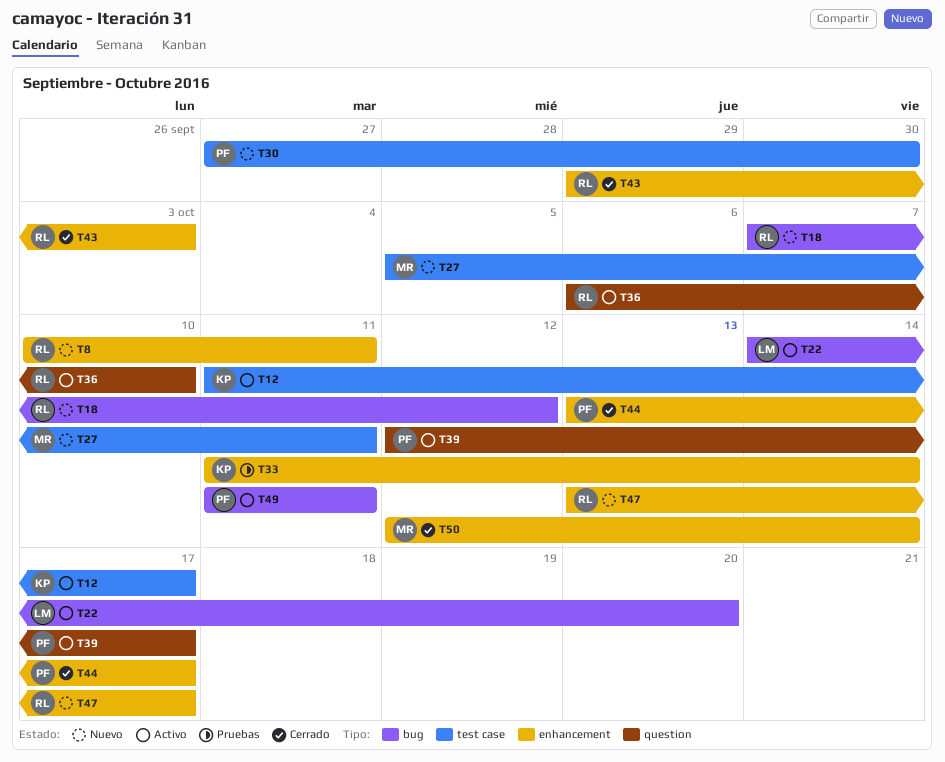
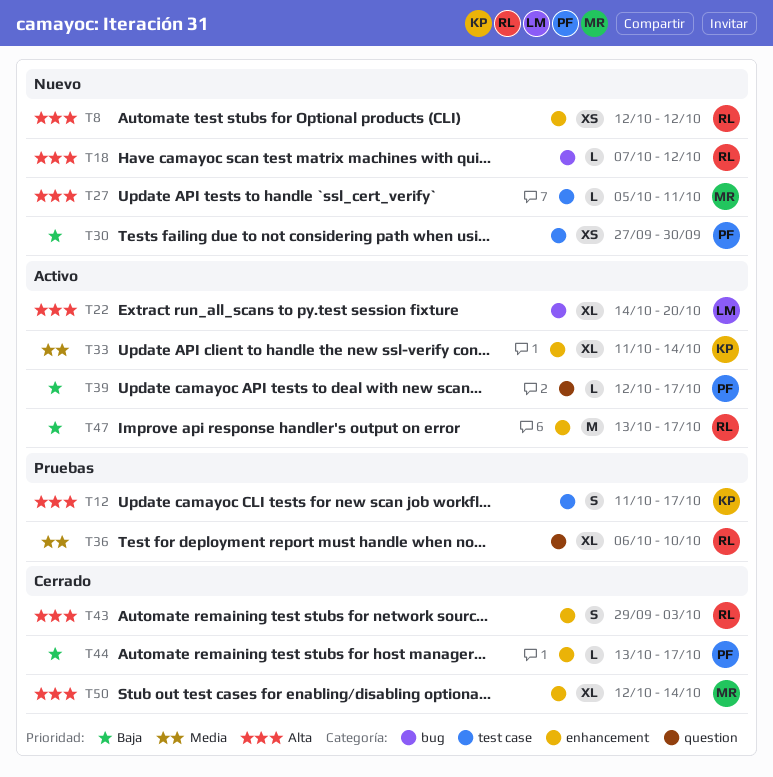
T8, start: Oct 10 -> Oct 12
T8, due: Oct 11 -> Oct 12
T12, status: Activo -> Pruebas
T33, status: Pruebas -> Activo
T36, status: Activo -> Pruebas
T47, status: Nuevo -> Activo
T49: present -> none

